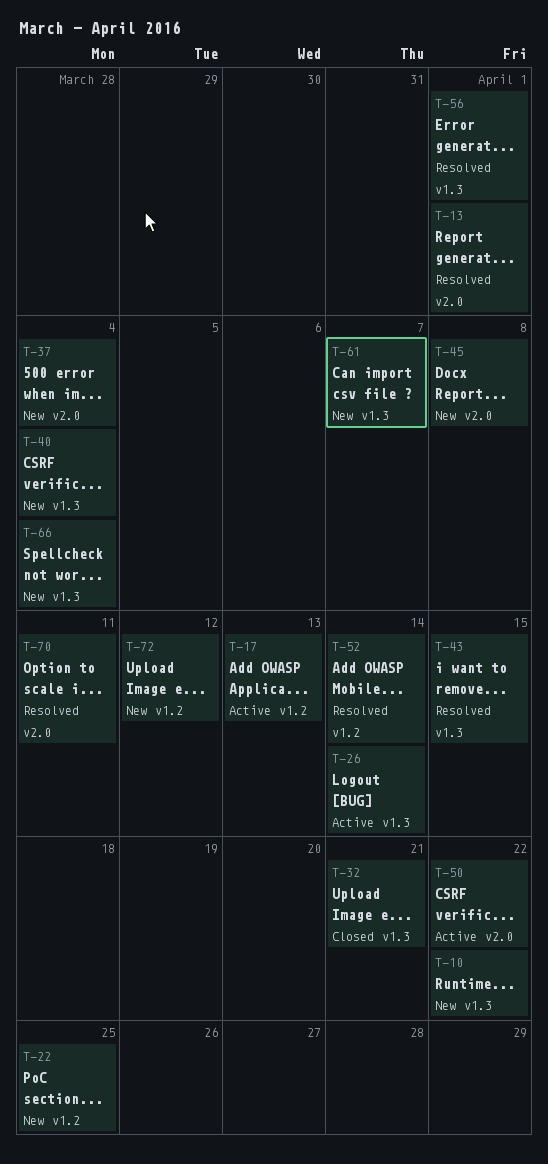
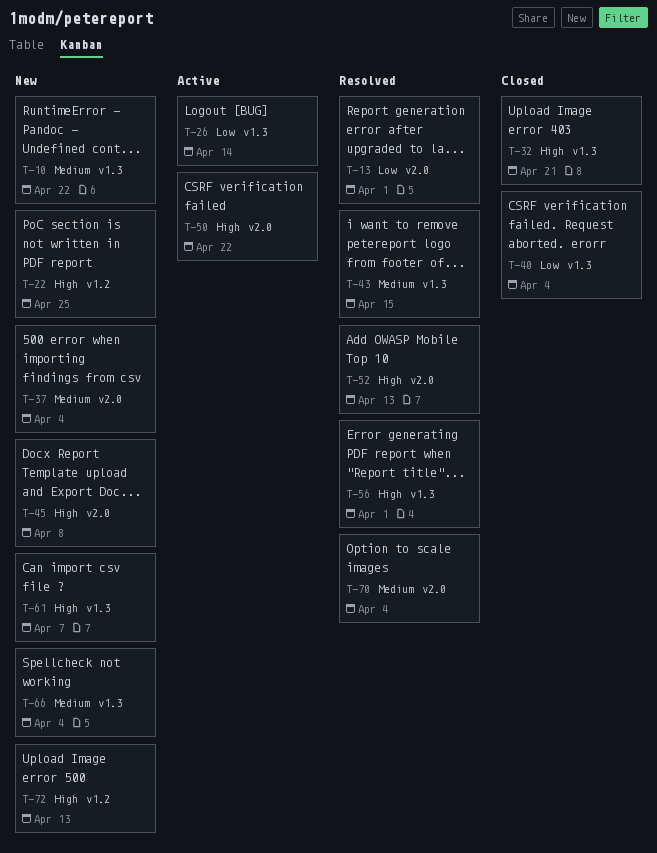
T-17: present -> none
T-40, status: New -> Closed
T-52, label: v1.2 -> v2.0
T-52, due: Apr 14 -> Apr 13
T-70, due: Apr 11 -> Apr 4
T-72, due: Apr 12 -> Apr 13

